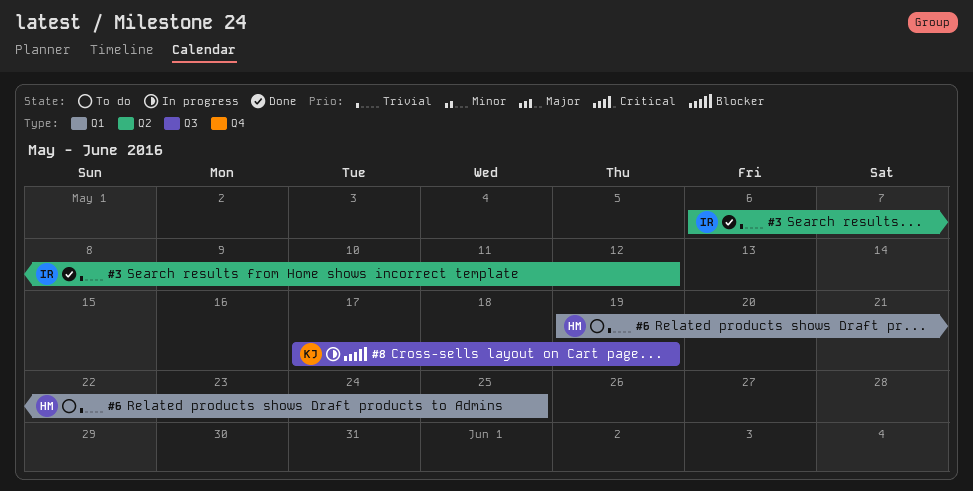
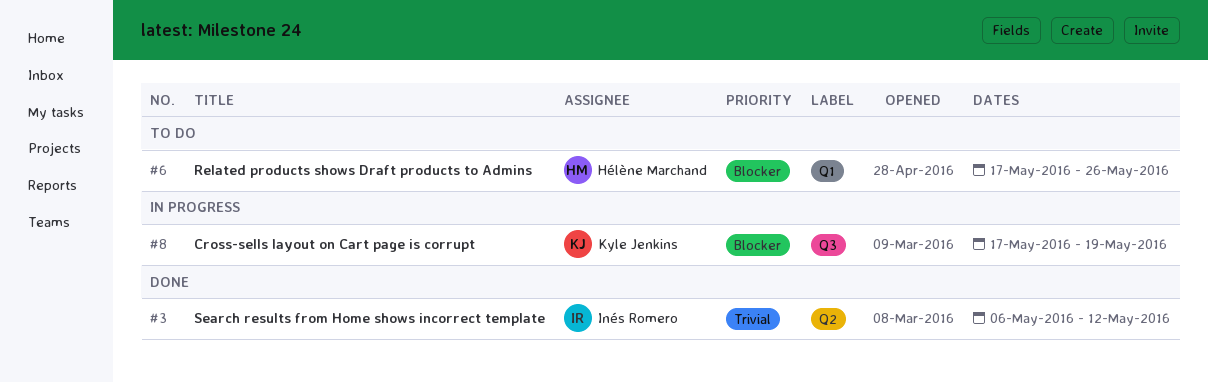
#6, priority: Trivial -> Blocker
#6, start: May 19 -> May 17
#6, due: May 25 -> May 26

